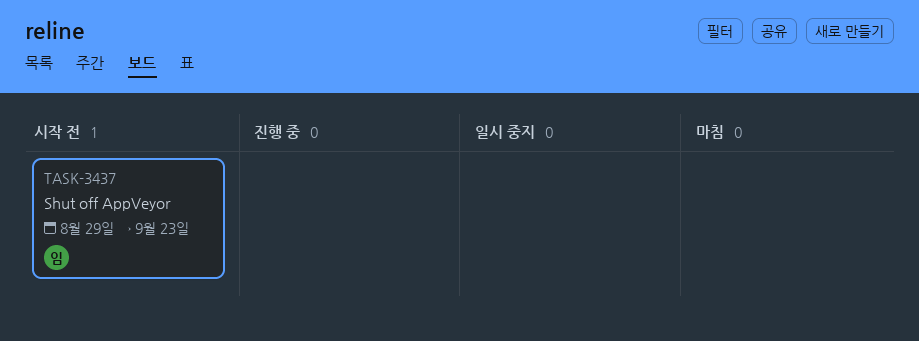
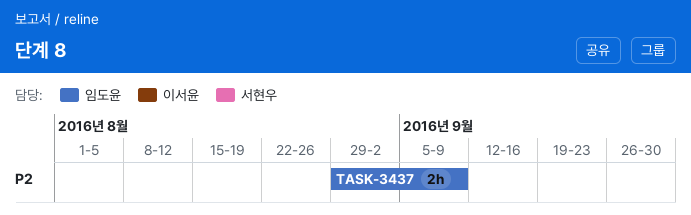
TASK-3437, due: Sep 23 -> Sep 9

